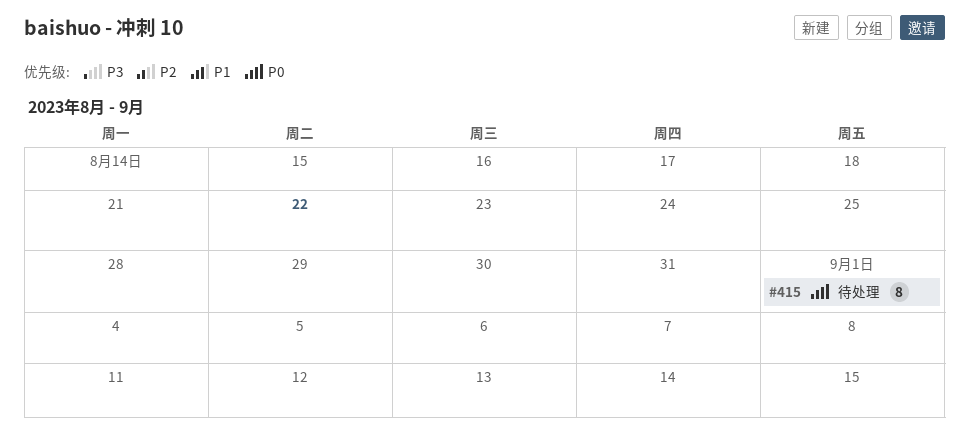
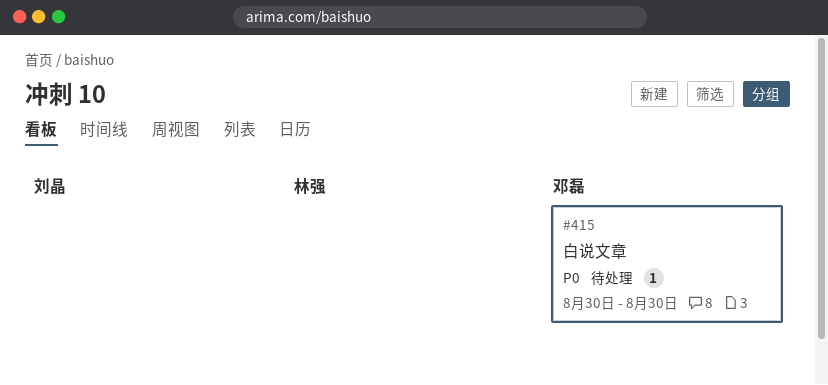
#415, estimate: 8 -> 1
#415, due: Sep 1 -> Aug 30

